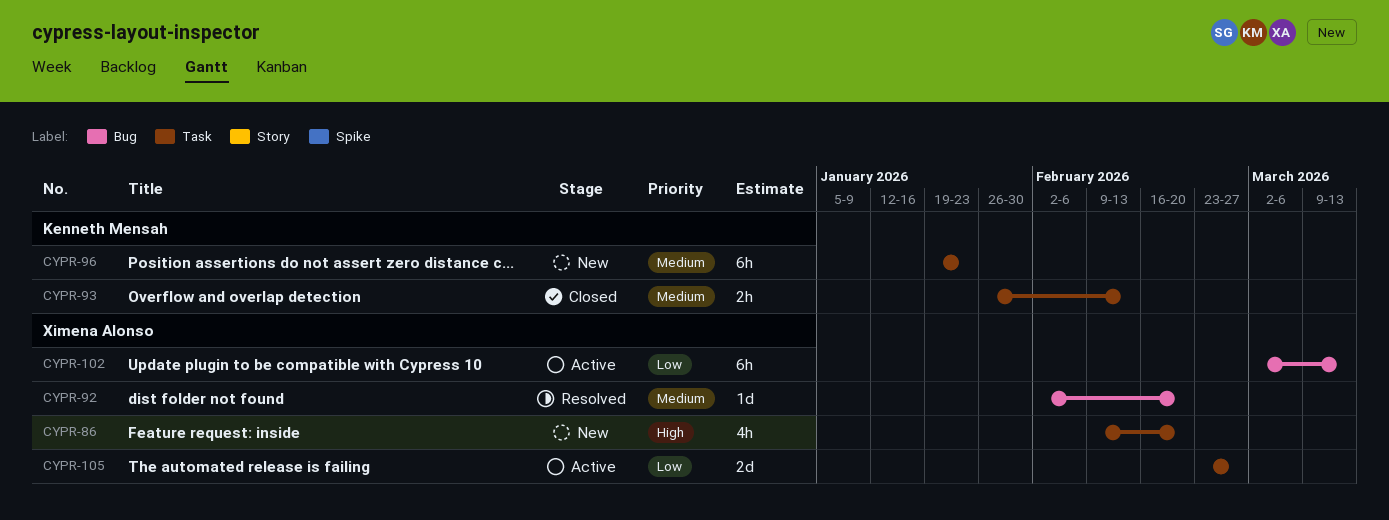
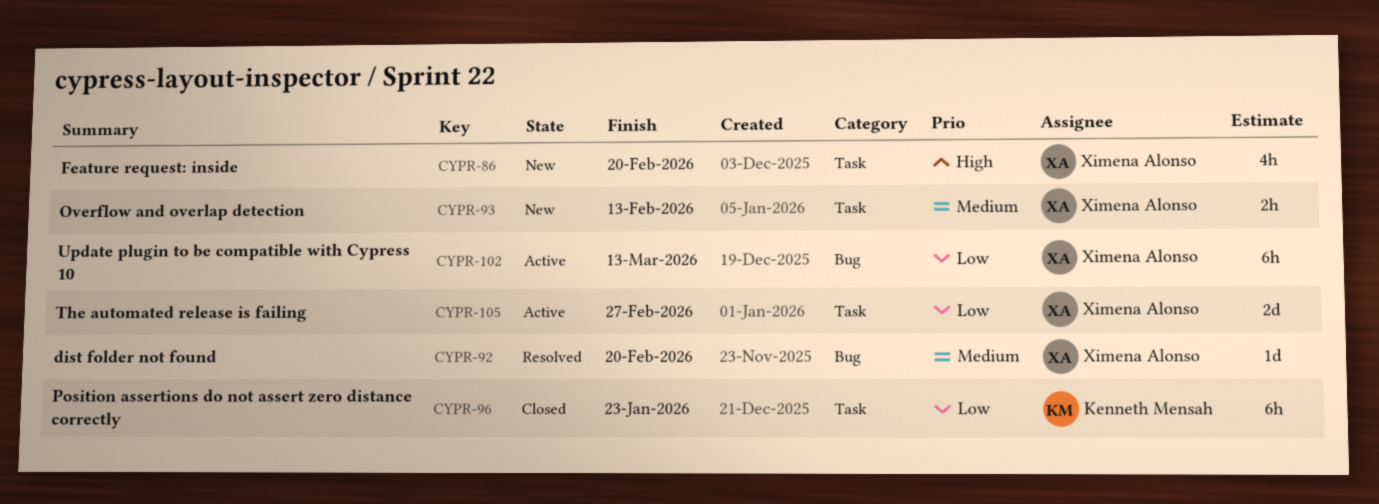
CYPR-93, status: Closed -> New
CYPR-93, owner: Kenneth Mensah -> Ximena Alonso
CYPR-96, status: New -> Closed
CYPR-96, priority: Medium -> Low

